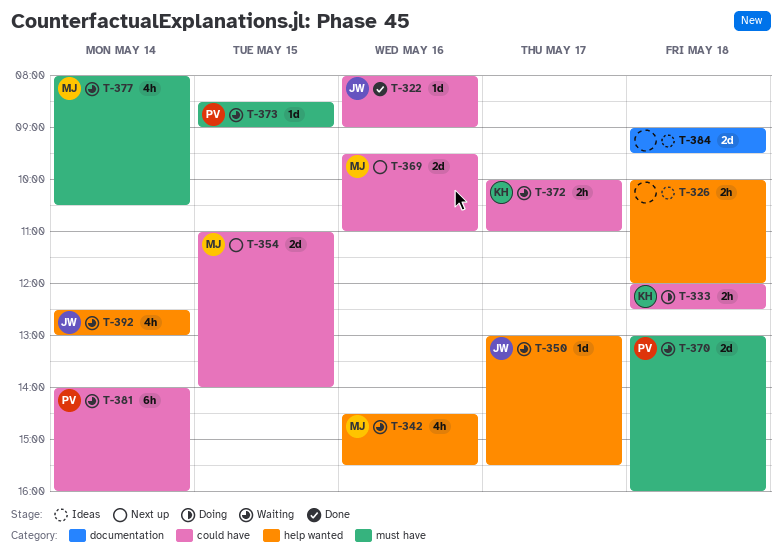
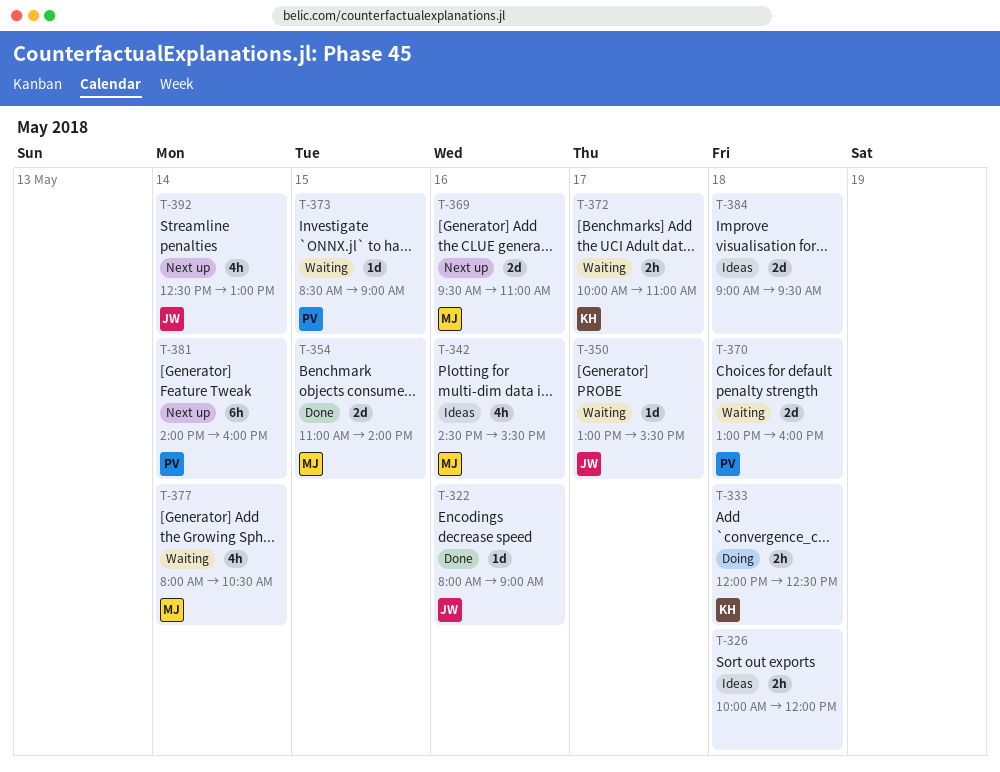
T-342, status: Waiting -> Ideas
T-354, status: Next up -> Done
T-381, status: Waiting -> Next up
T-392, status: Waiting -> Next up

